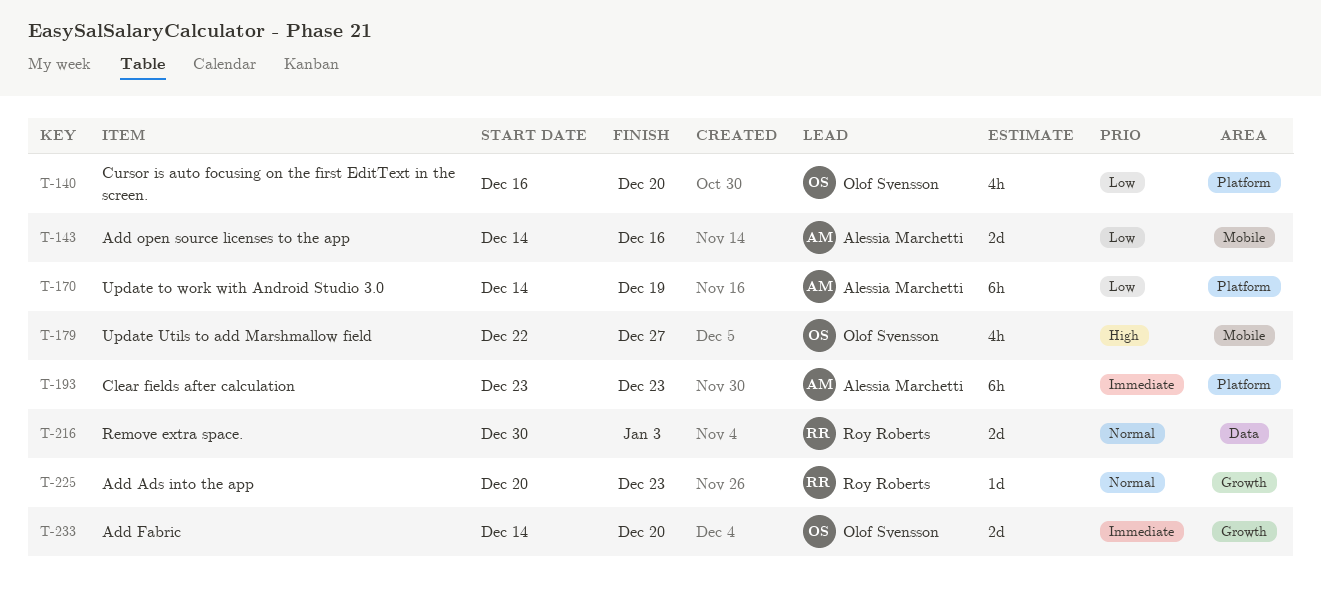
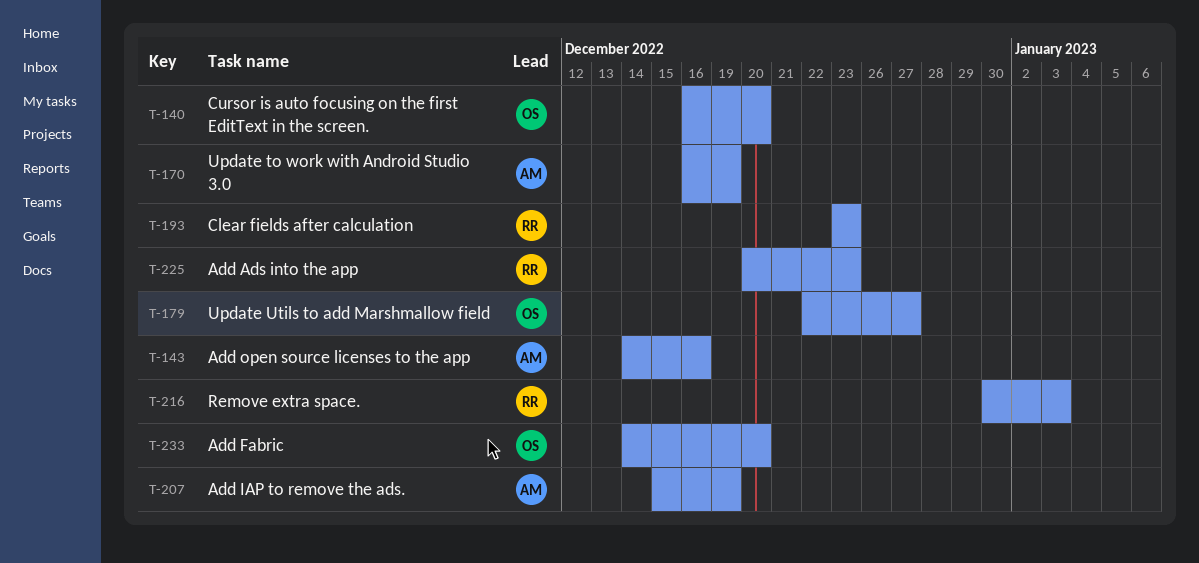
T-170, start: Dec 14 -> Dec 16
T-193, owner: Alessia Marchetti -> Roy Roberts
T-207: none -> present

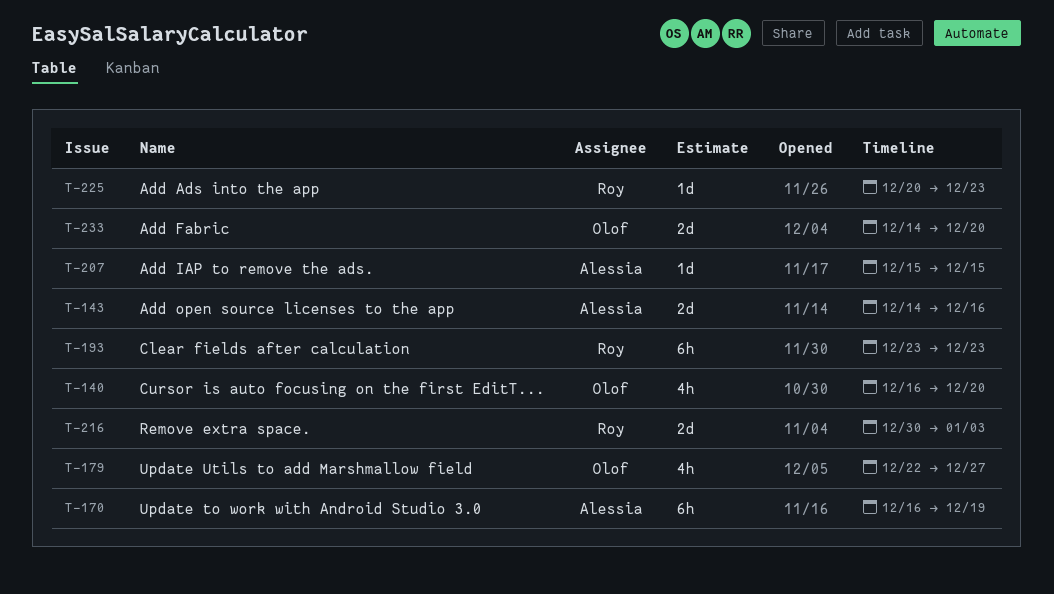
T-207, due: Dec 19 -> Dec 15

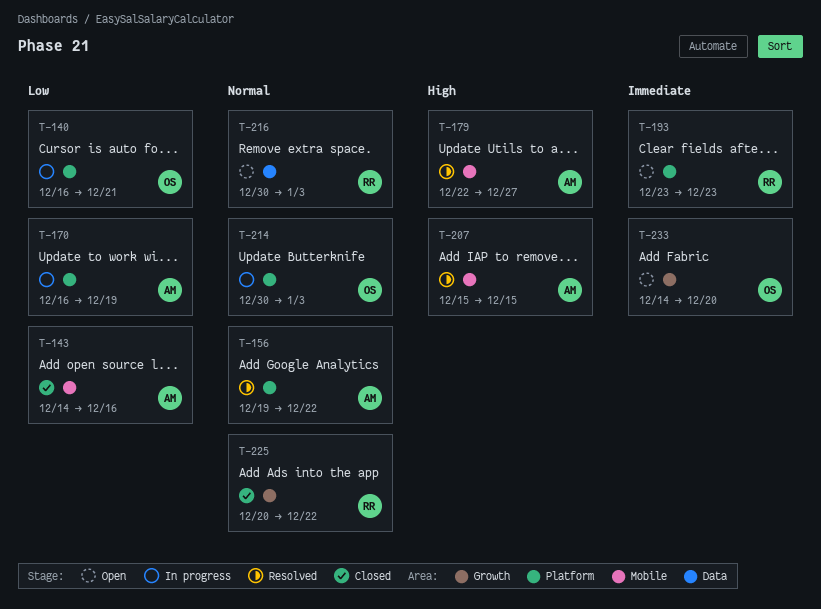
T-140, due: Dec 20 -> Dec 21
T-156: none -> present
T-179, owner: Olof -> Alessia
T-214: none -> present
T-225, due: Dec 23 -> Dec 22

